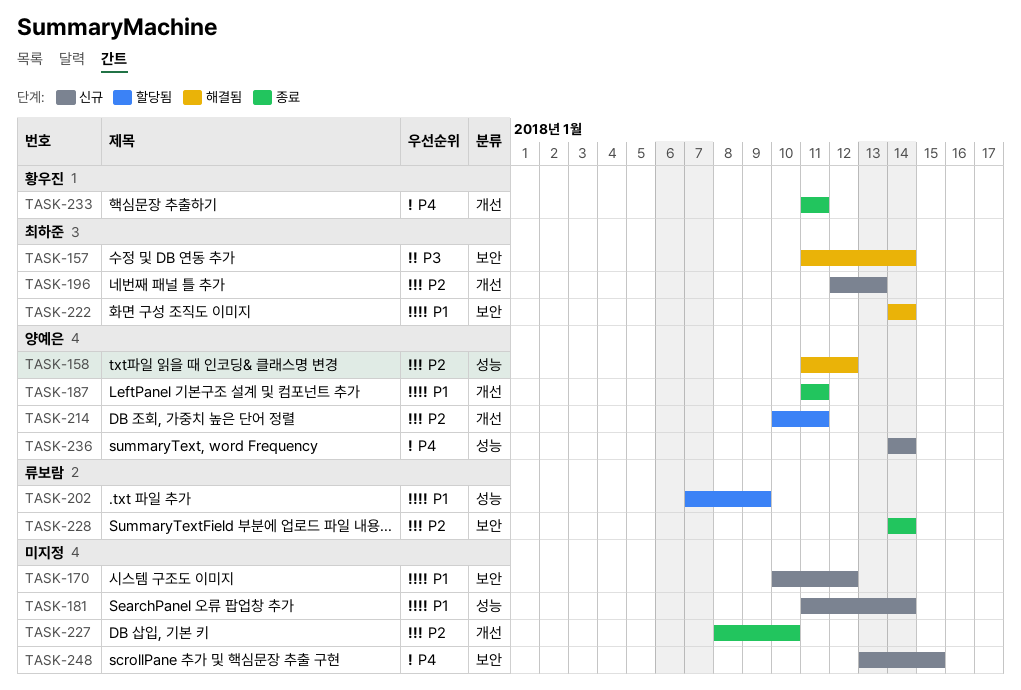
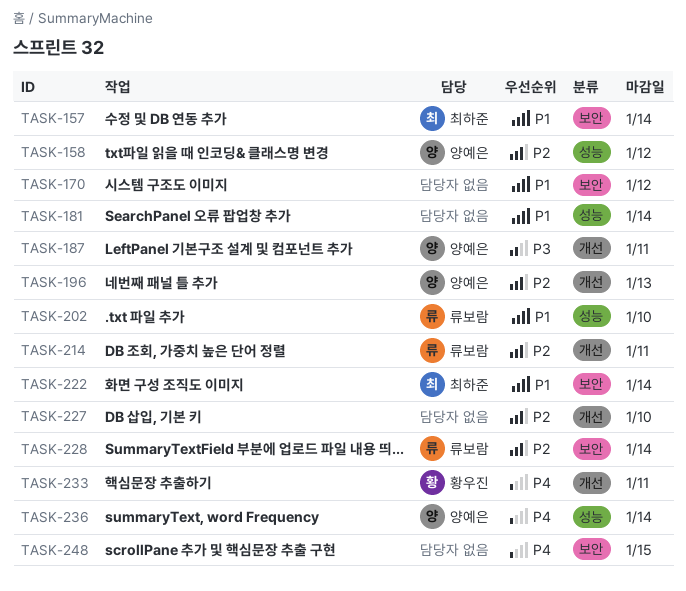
TASK-157, priority: P3 -> P1
TASK-187, priority: P1 -> P3
TASK-196, owner: 최하준 -> 양예은
TASK-202, due: Jan 9 -> Jan 10
TASK-214, owner: 양예은 -> 류보람

